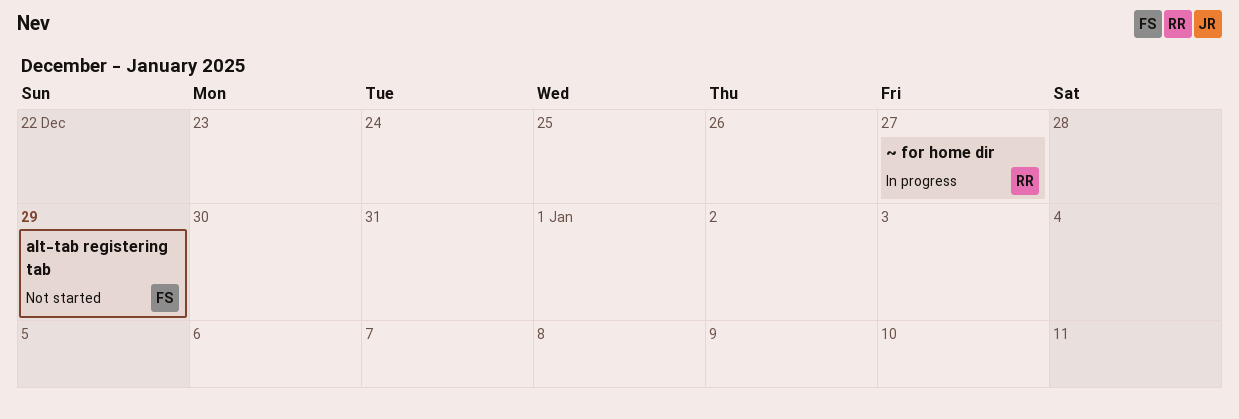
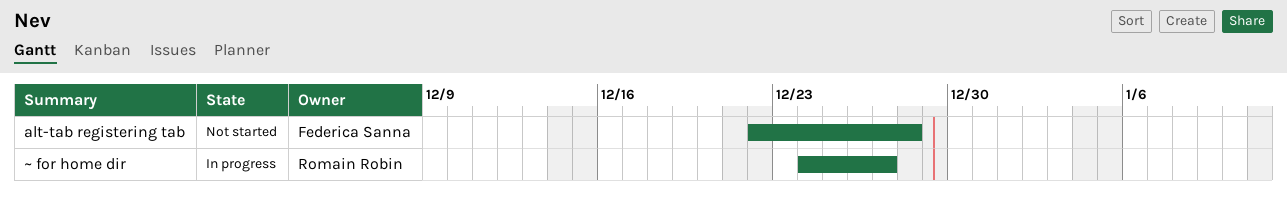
alt-tab registering tab, due: Dec 29 -> Dec 28

